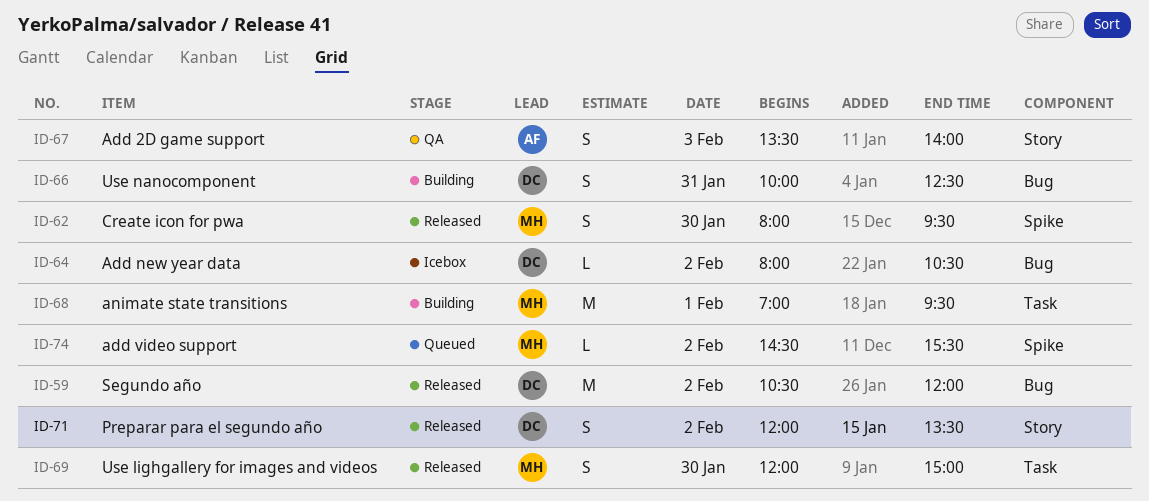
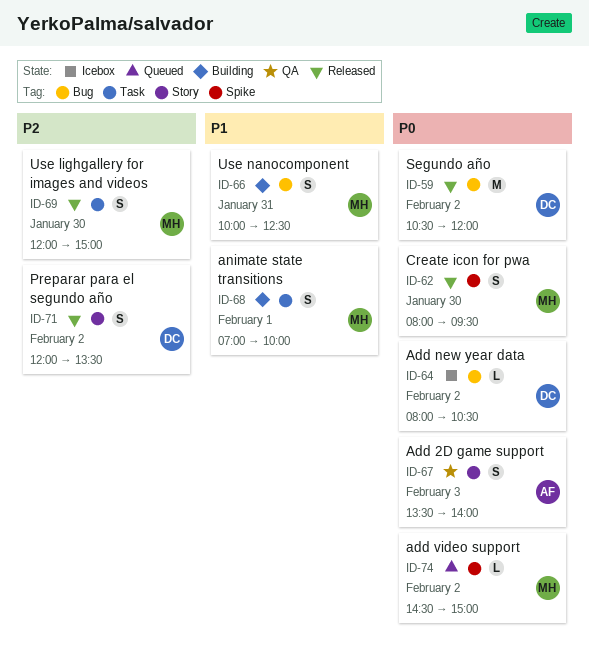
ID-66, owner: DC -> MH
ID-68, estimate: M -> S
ID-68, ends: 09:30 -> 10:00
ID-74, ends: 15:30 -> 15:00

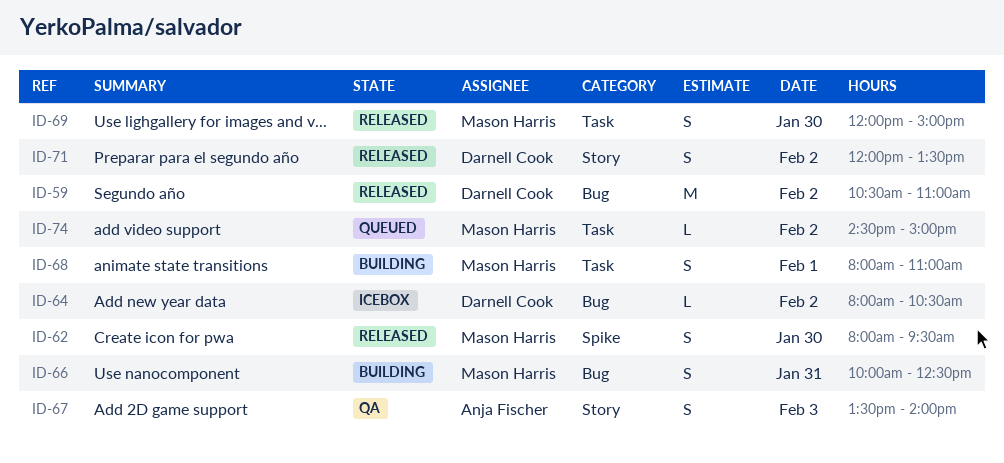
ID-59, ends: 12:00 -> 11:00
ID-68, begins: 07:00 -> 08:00
ID-68, ends: 10:00 -> 11:00
ID-74, label: Spike -> Task

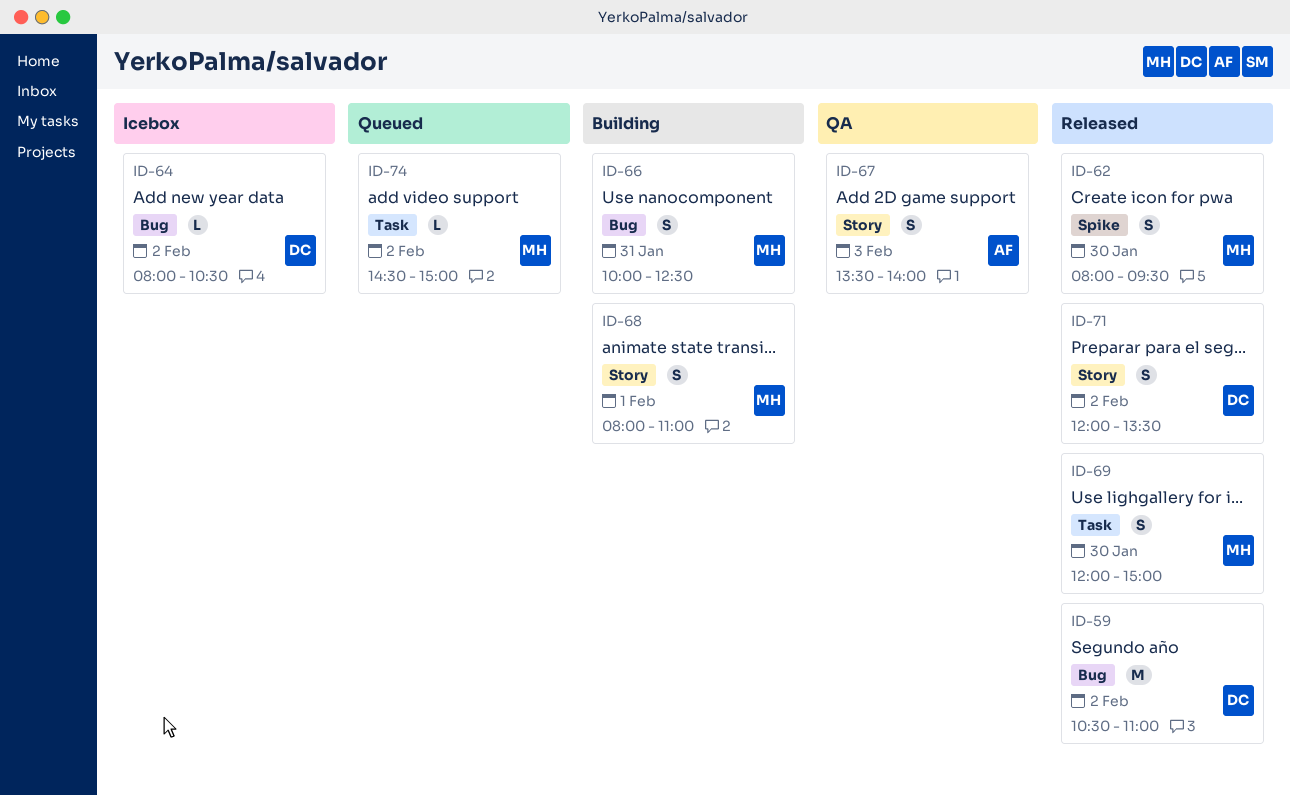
ID-68, label: Task -> Story

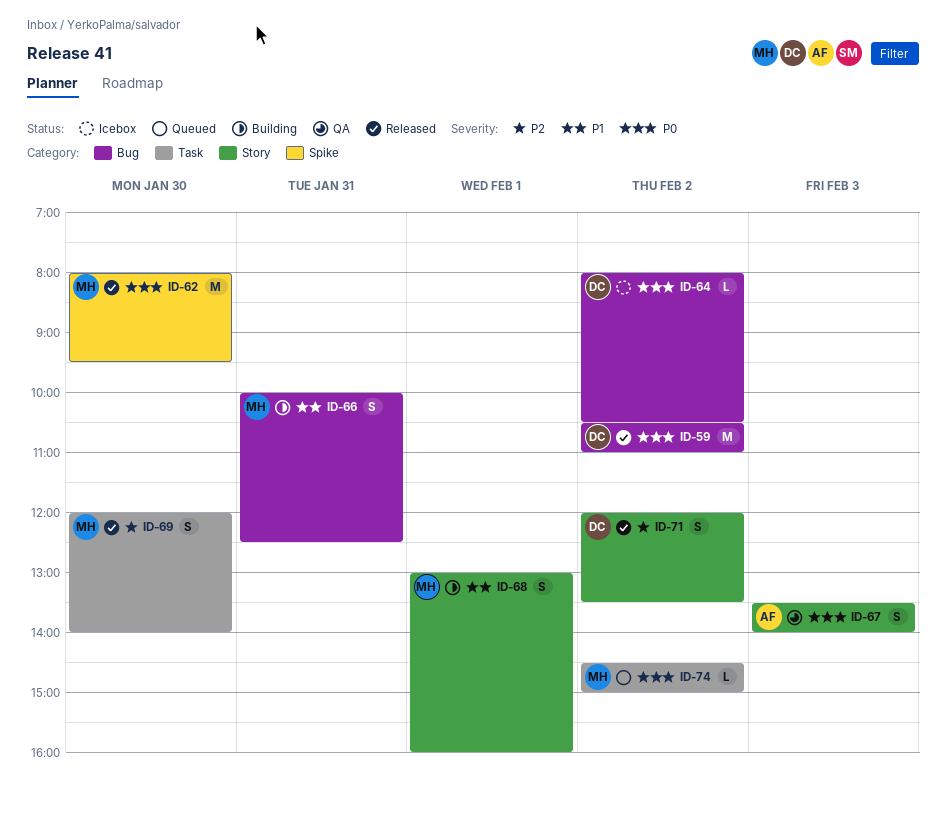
ID-62, estimate: S -> M
ID-68, begins: 08:00 -> 13:00
ID-68, ends: 11:00 -> 16:00
ID-69, ends: 15:00 -> 14:00

